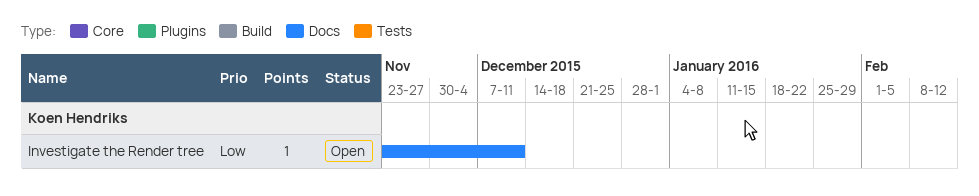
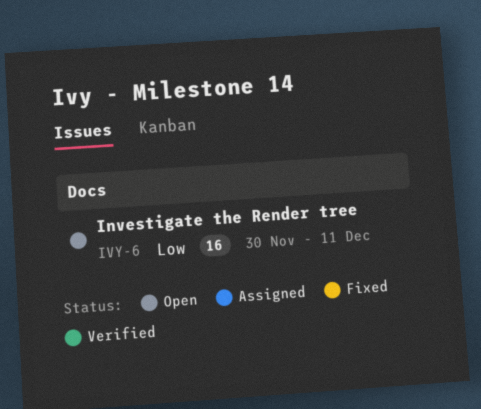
Investigate the Render tree, estimate: 1 -> 16
Investigate the Render tree, start: Nov 23 -> Nov 30

